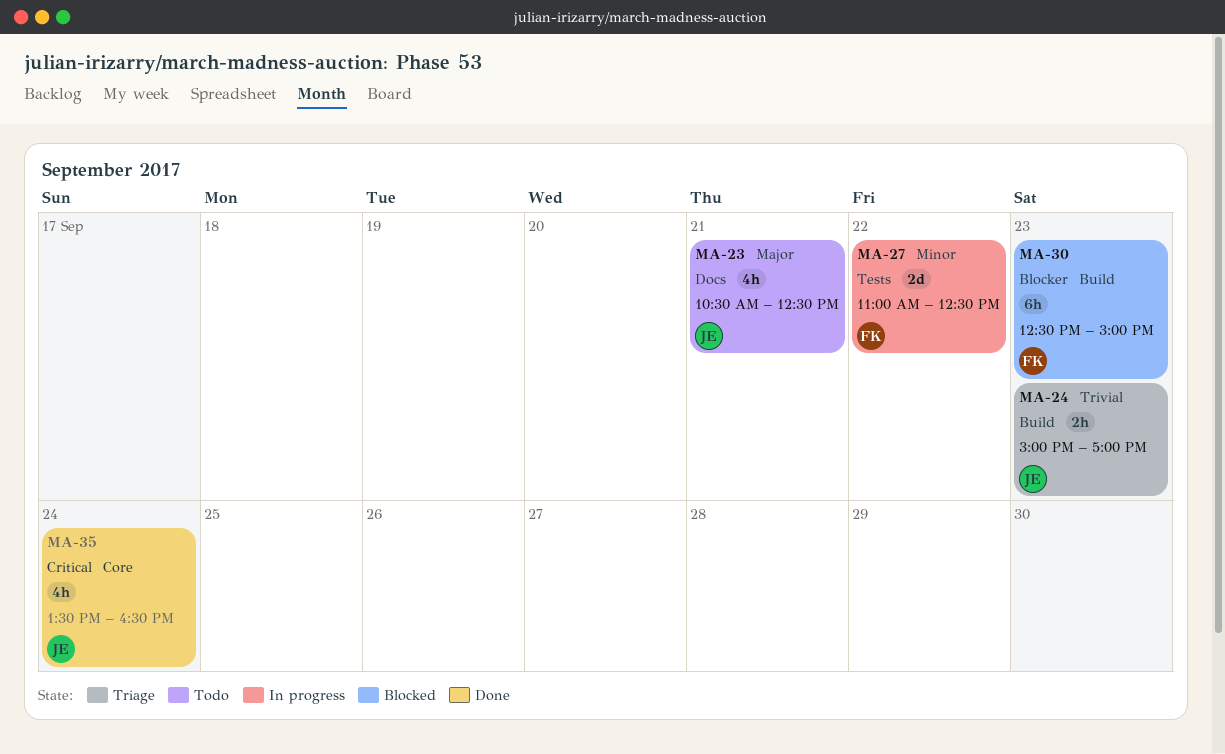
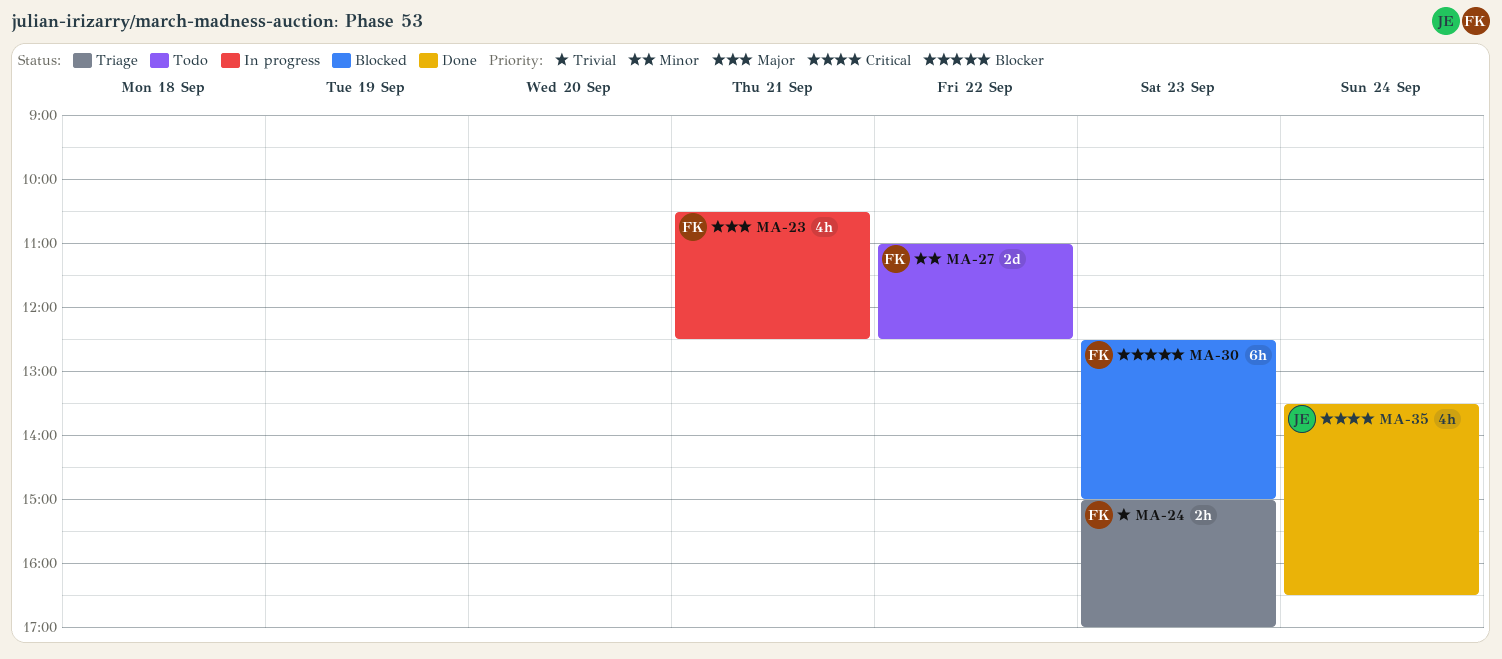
MA-23, status: Todo -> In progress
MA-23, owner: JE -> FK
MA-24, owner: JE -> FK
MA-27, status: In progress -> Todo

